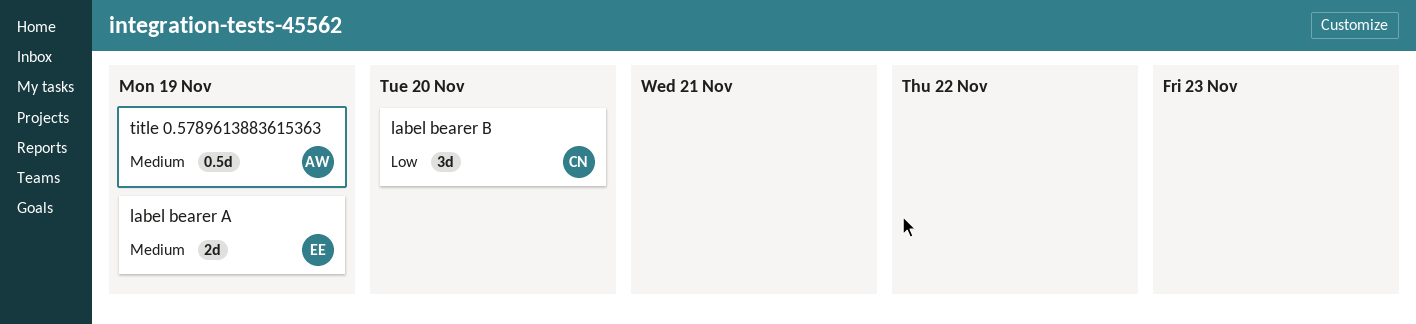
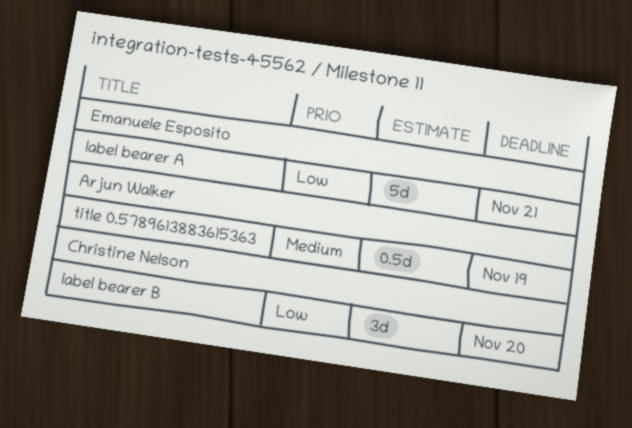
label bearer A, priority: Medium -> Low
label bearer A, estimate: 2d -> 5d
label bearer A, due: Nov 19 -> Nov 21

